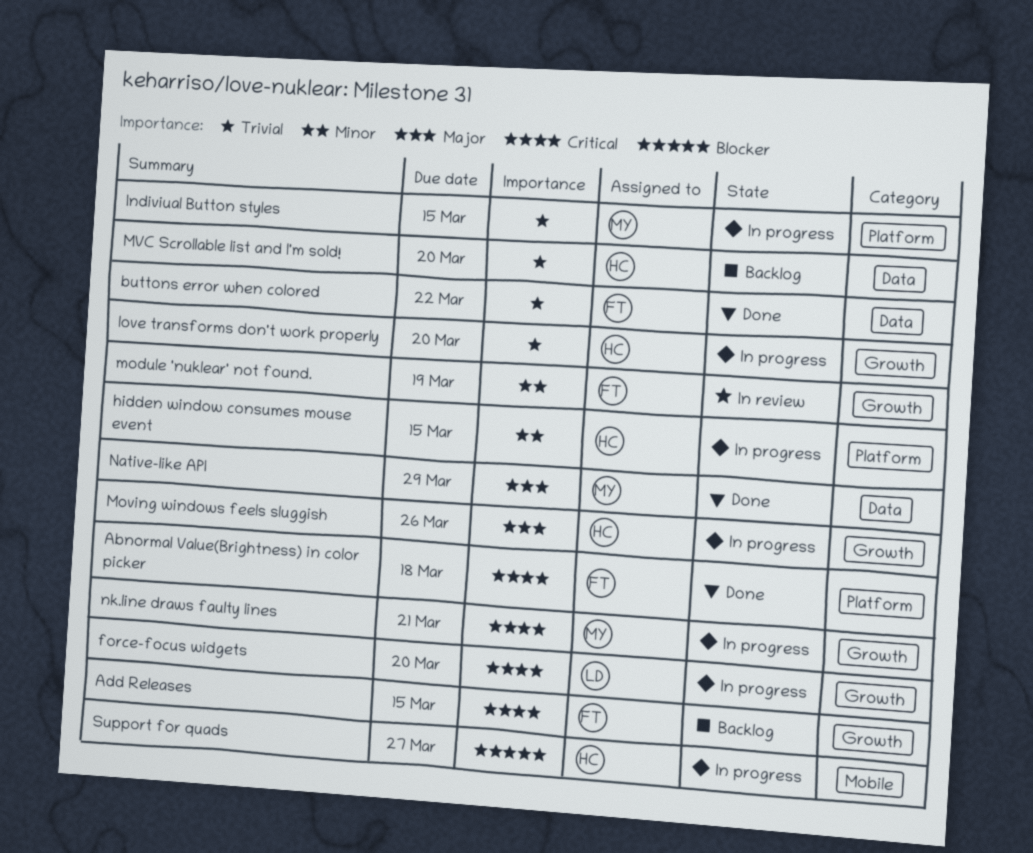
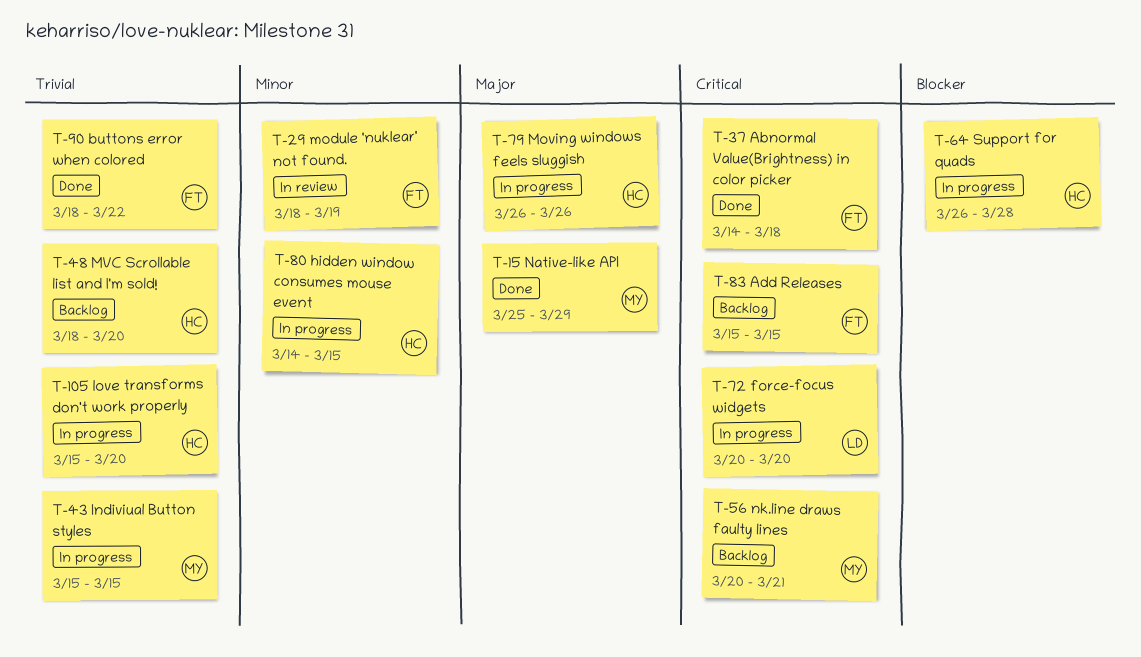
nk.line draws faulty lines, status: In progress -> Backlog
Support for quads, due: Mar 27 -> Mar 28

